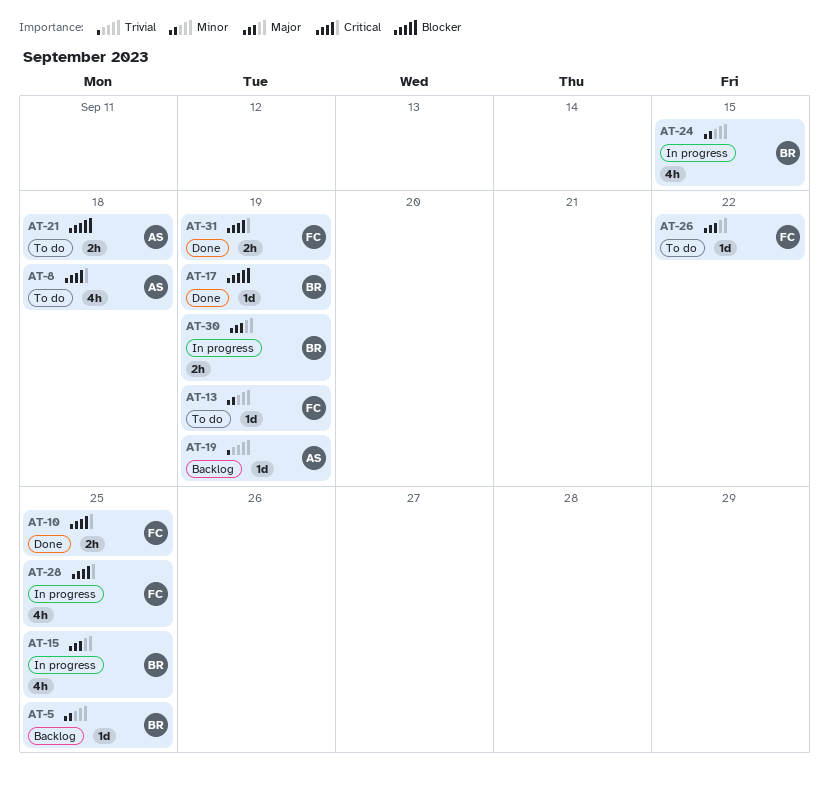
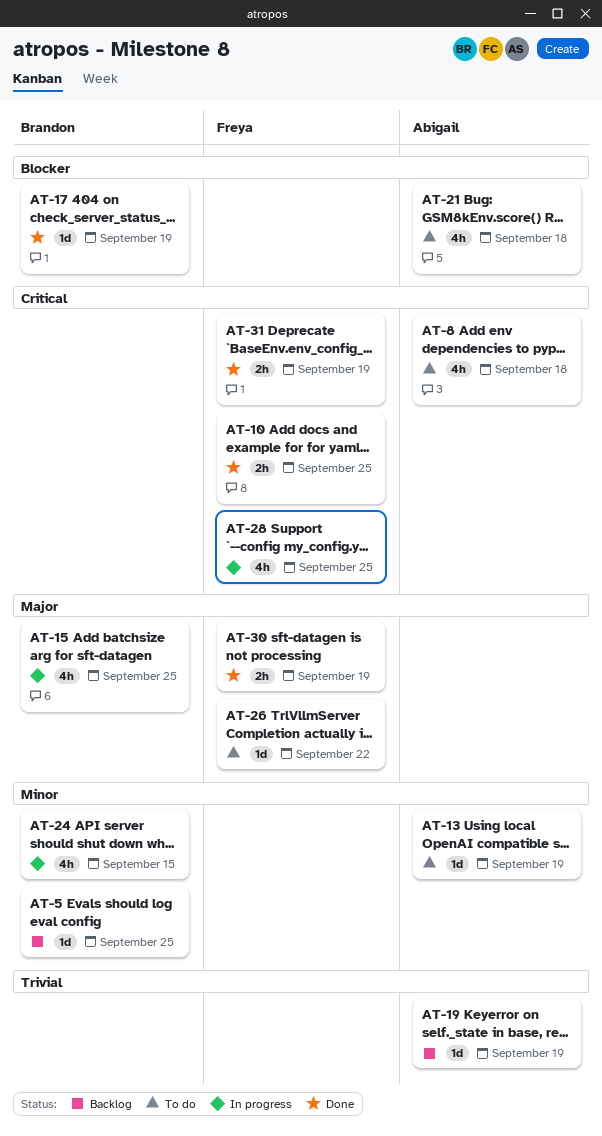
AT-13, owner: Freya -> Abigail
AT-21, estimate: 2h -> 4h
AT-30, status: In progress -> Done
AT-30, owner: Brandon -> Freya

